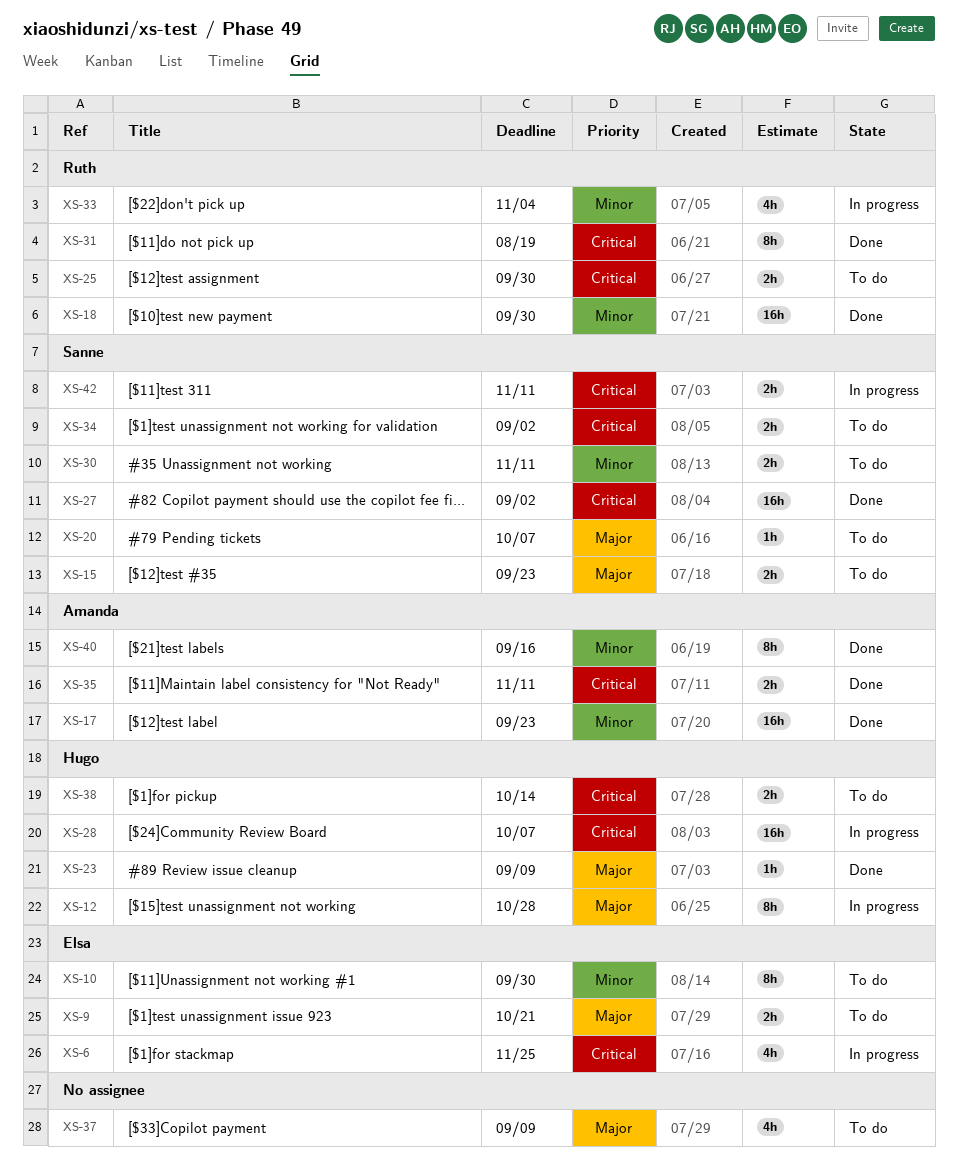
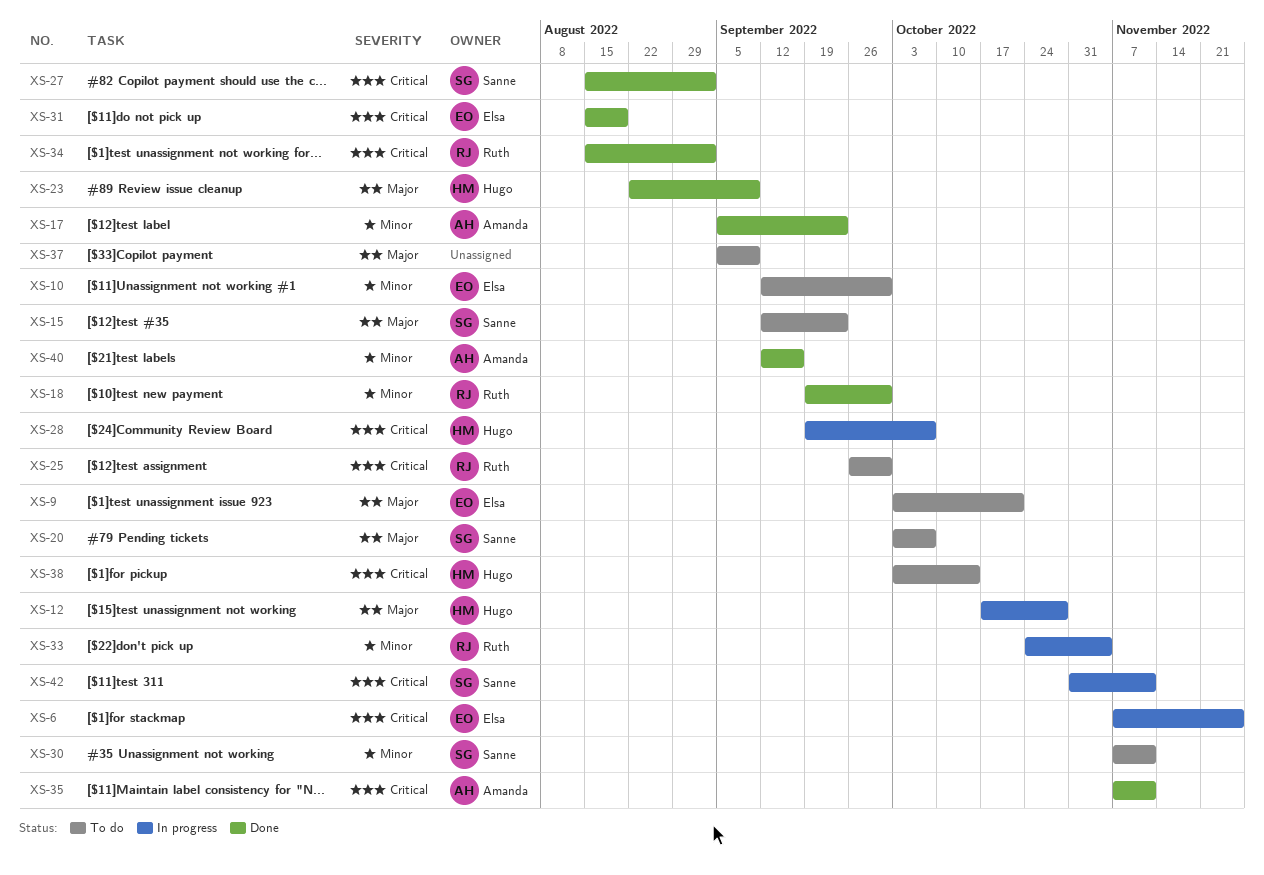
XS-31, owner: Ruth -> Elsa
XS-34, status: To do -> Done
XS-34, owner: Sanne -> Ruth

